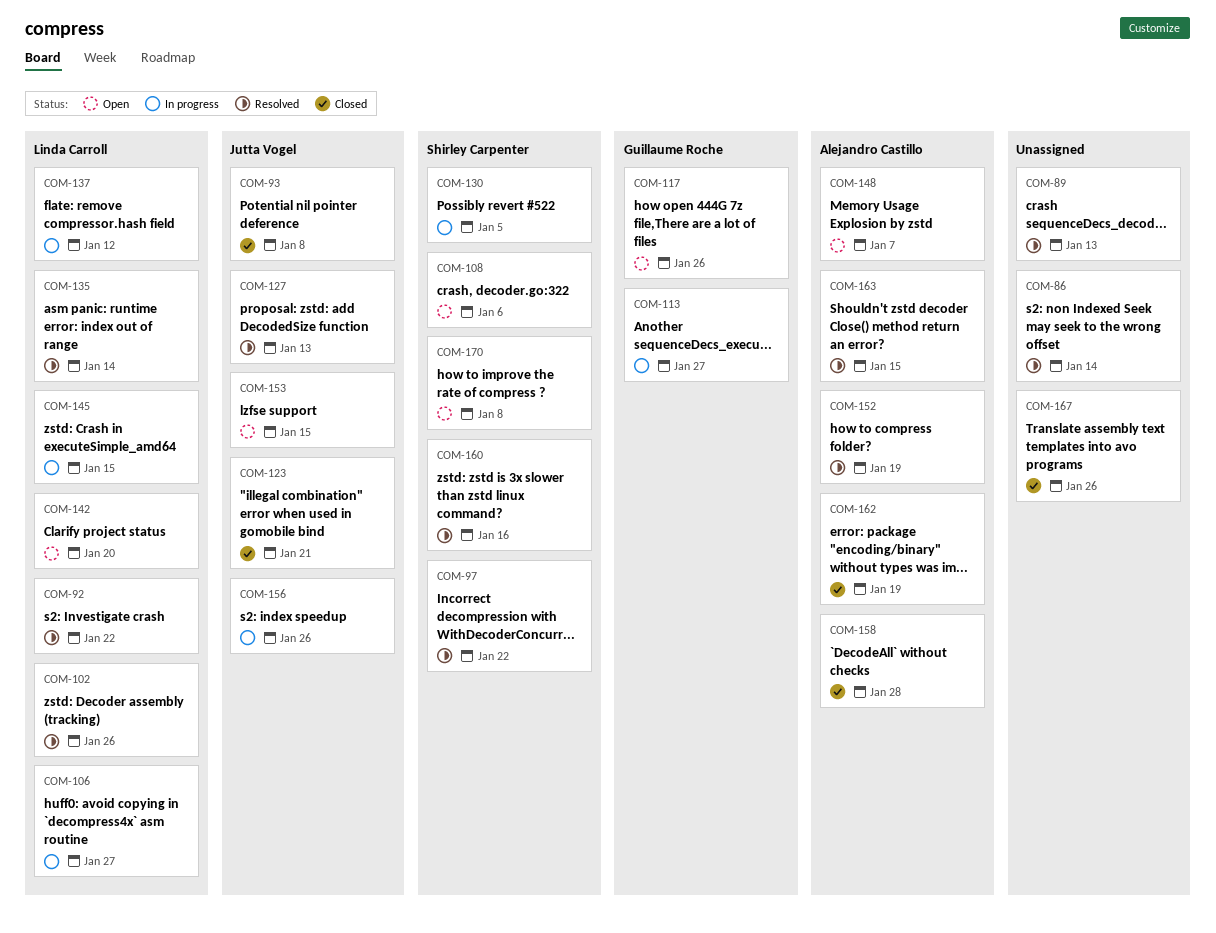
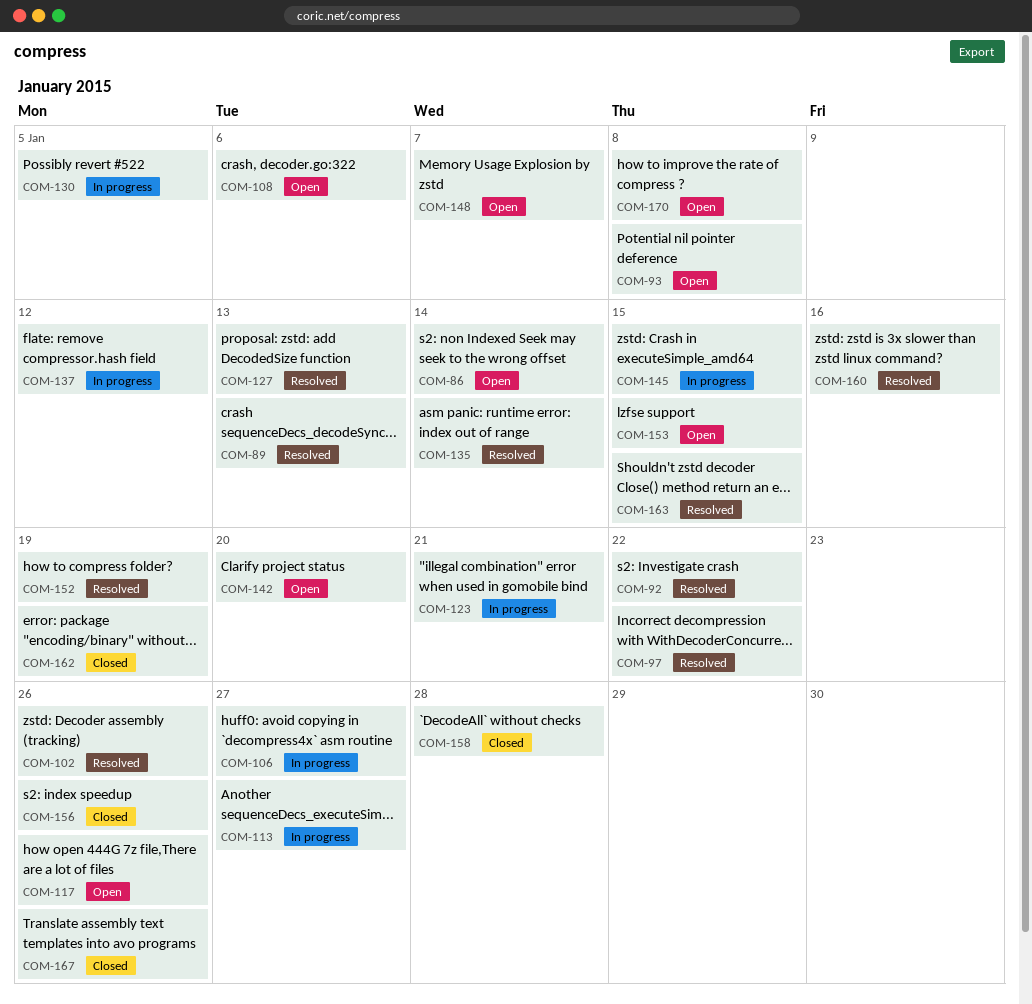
COM-86, status: Resolved -> Open
COM-93, status: Closed -> Open
COM-123, status: Closed -> In progress
COM-156, status: In progress -> Closed

